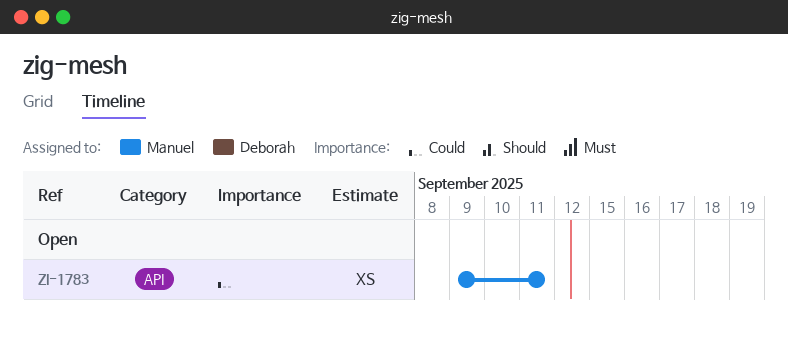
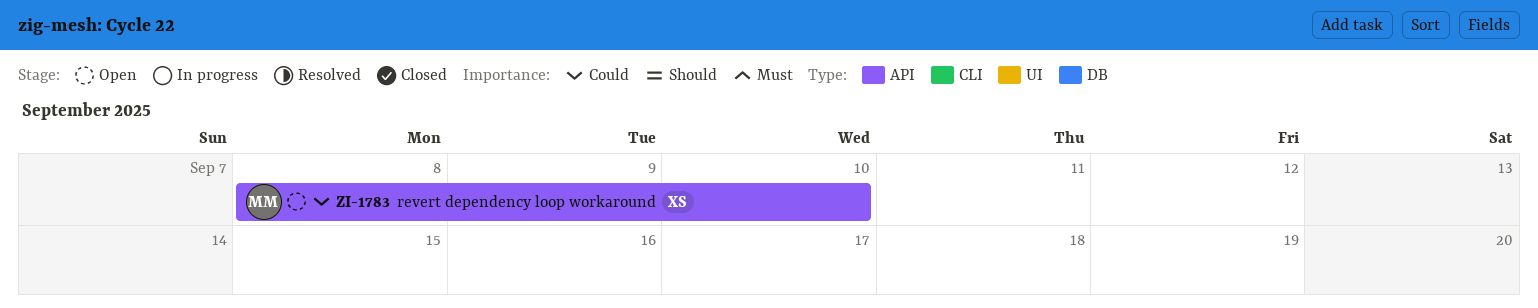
ZI-1783, start: Sep 9 -> Sep 8
ZI-1783, due: Sep 11 -> Sep 10

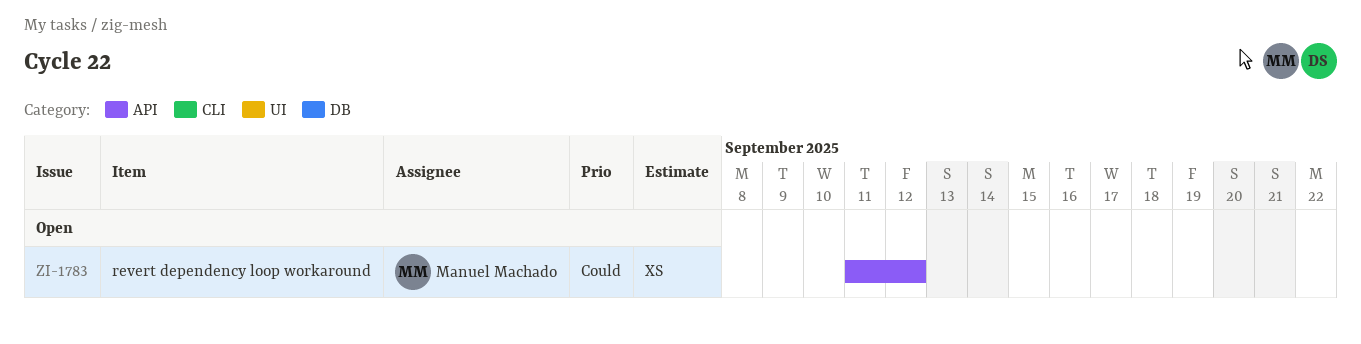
ZI-1783, start: Sep 8 -> Sep 11
ZI-1783, due: Sep 10 -> Sep 12

